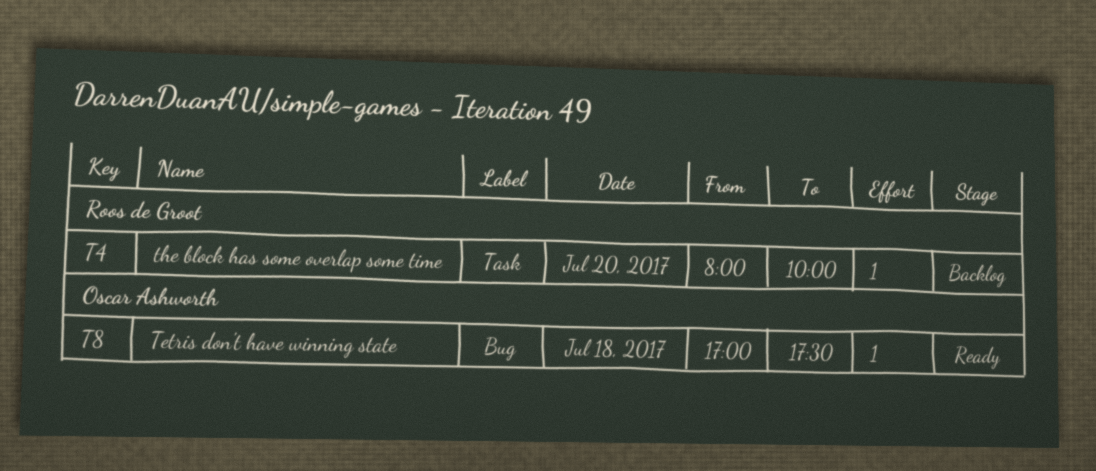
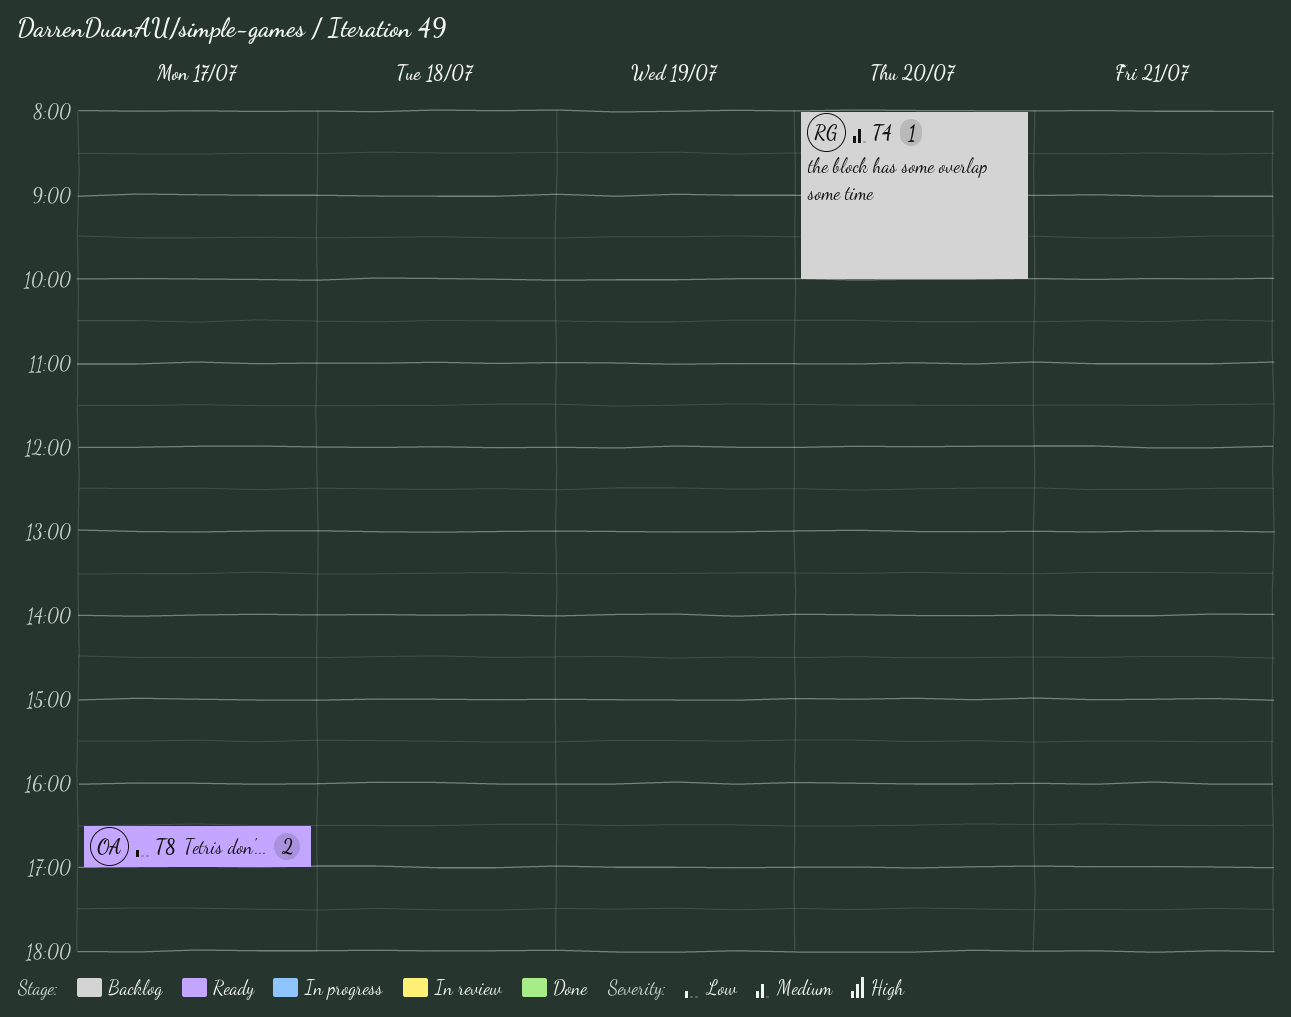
T8, estimate: 1 -> 2
T8, day: Jul 18 -> Jul 17
T8, begins: 17:00 -> 16:30
T8, ends: 17:30 -> 17:00

